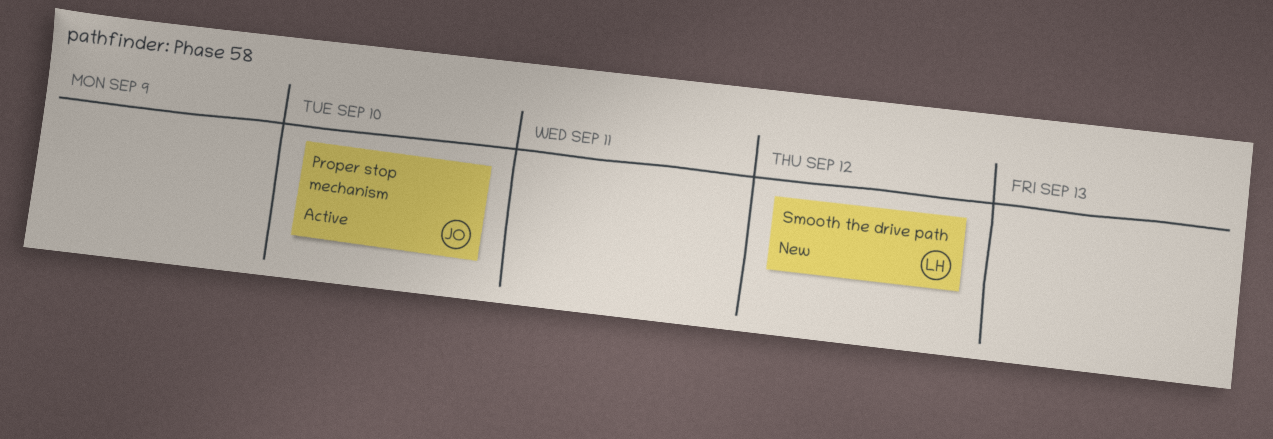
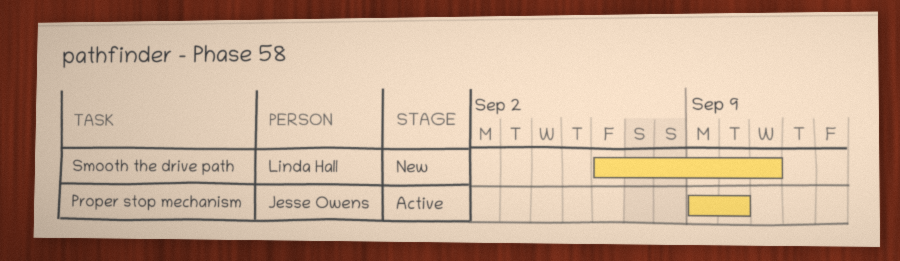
Smooth the drive path, due: Sep 12 -> Sep 11

